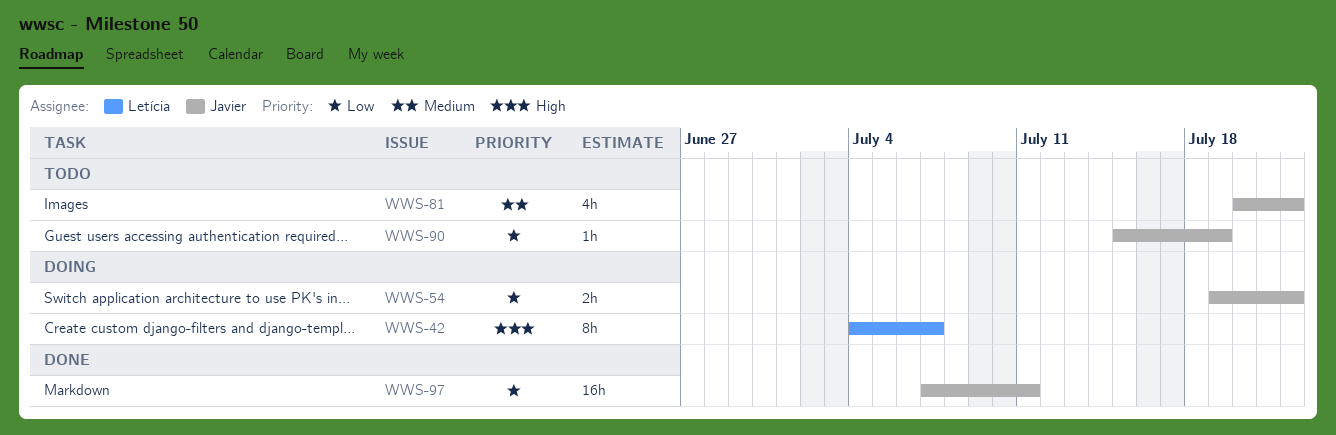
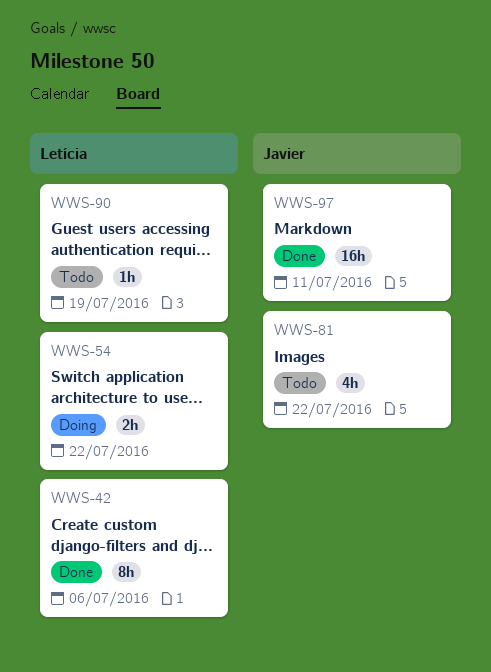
WWS-42, status: Doing -> Done
WWS-42, due: Jul 7 -> Jul 6
WWS-54, owner: Javier -> Letícia
WWS-90, owner: Javier -> Letícia

